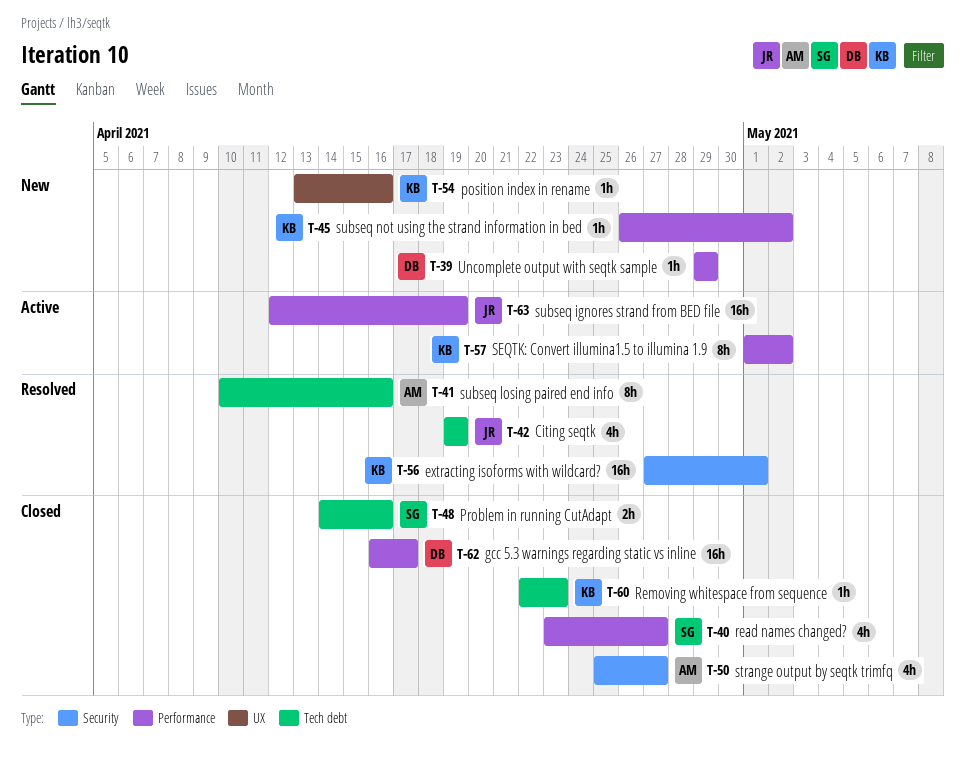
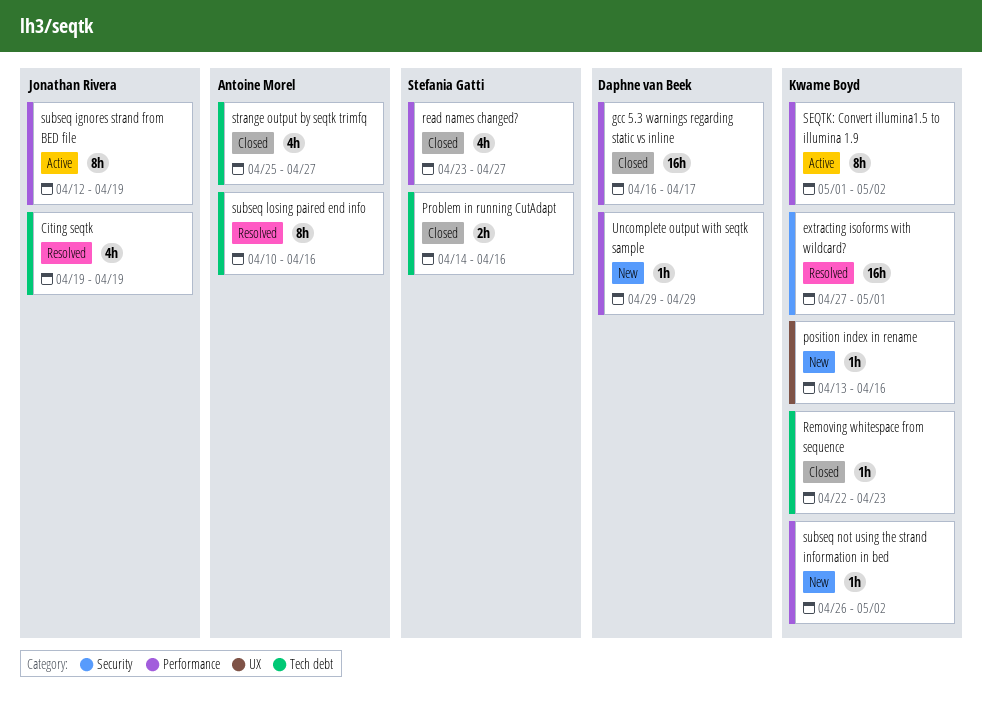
strange output by seqtk trimfq, label: Security -> Tech debt
subseq ignores strand from BED file, estimate: 16h -> 8h

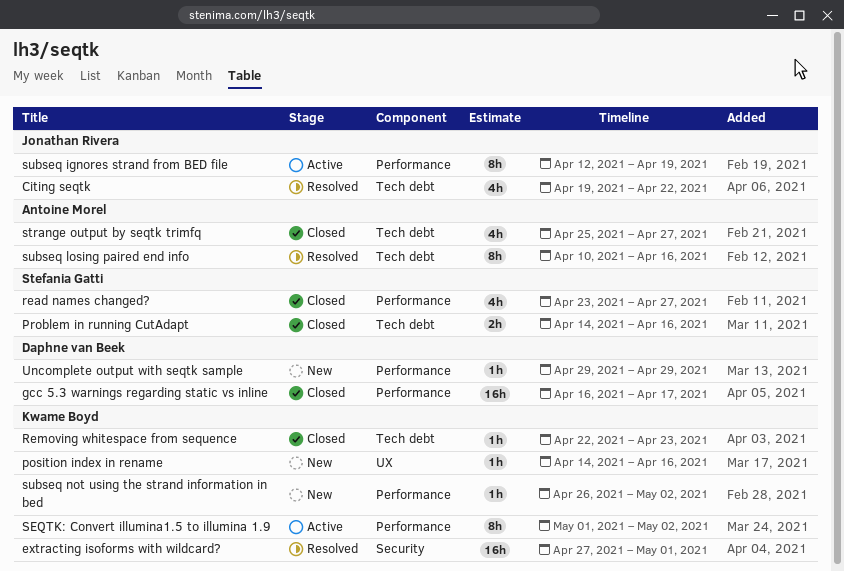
Citing seqtk, due: Apr 19 -> Apr 22
position index in rename, start: Apr 13 -> Apr 14

